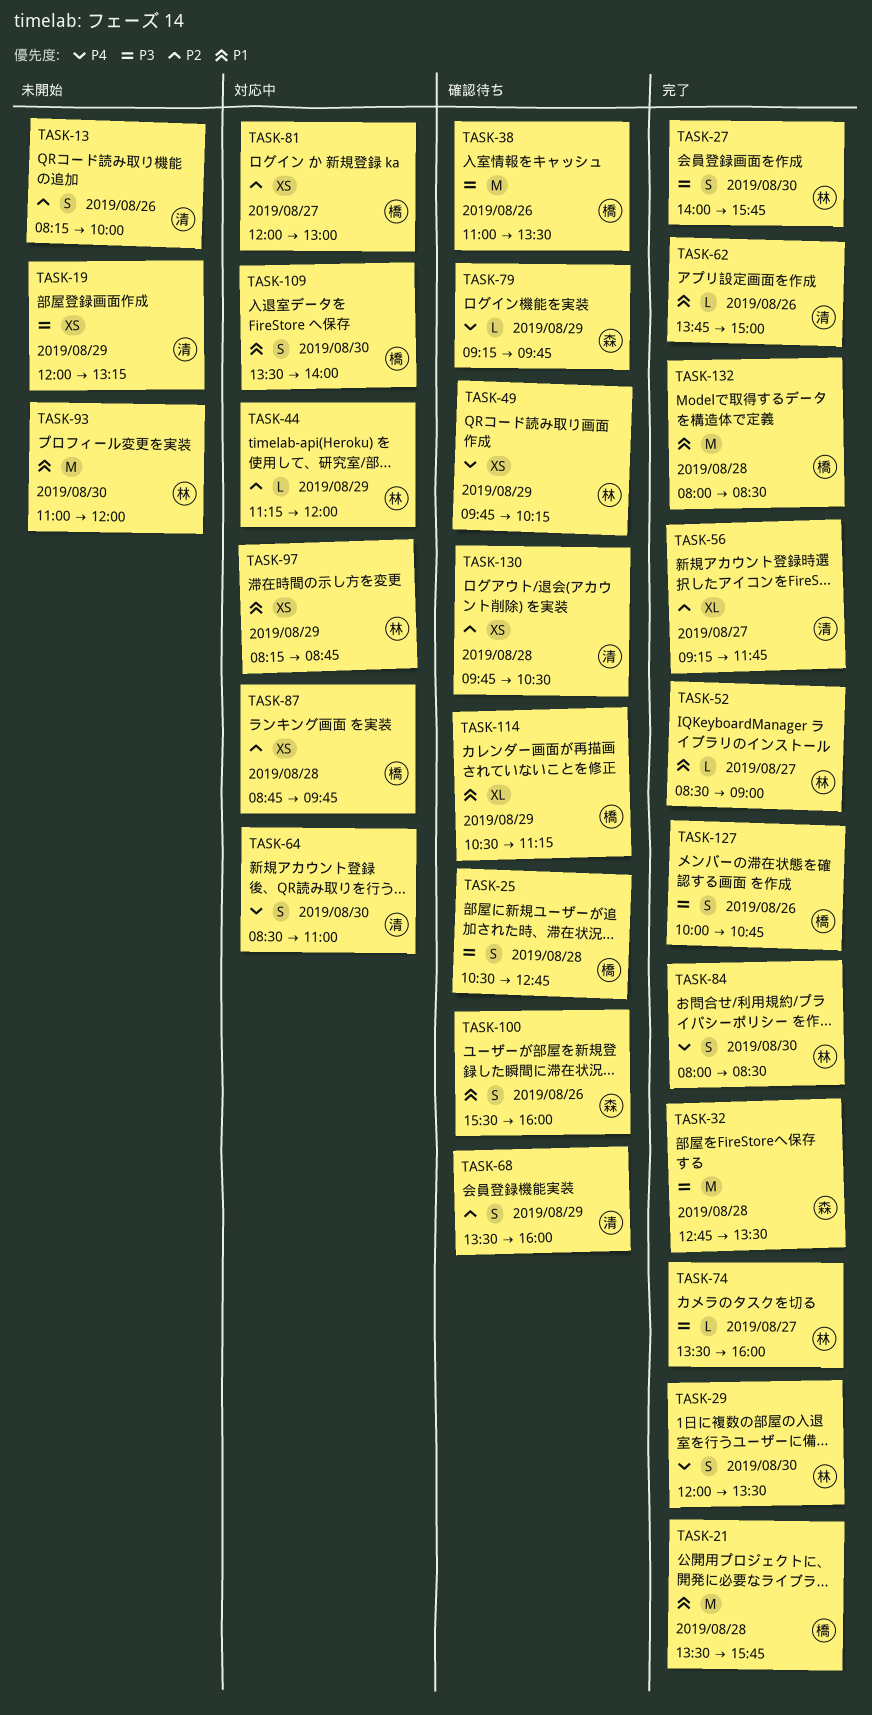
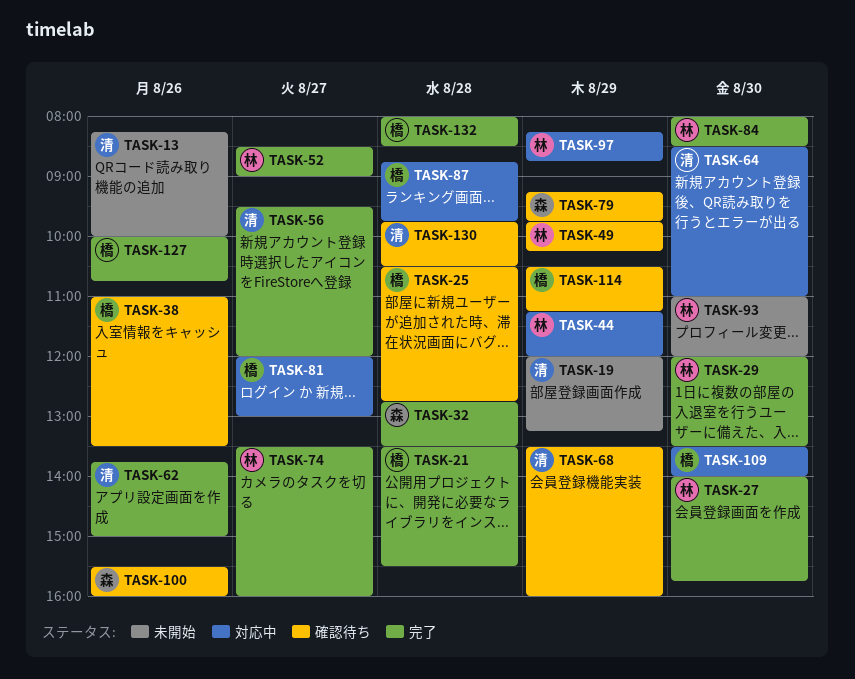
TASK-21, ends: 15:45 -> 15:30
TASK-56, begins: 09:15 -> 09:30
TASK-56, ends: 11:45 -> 12:00

